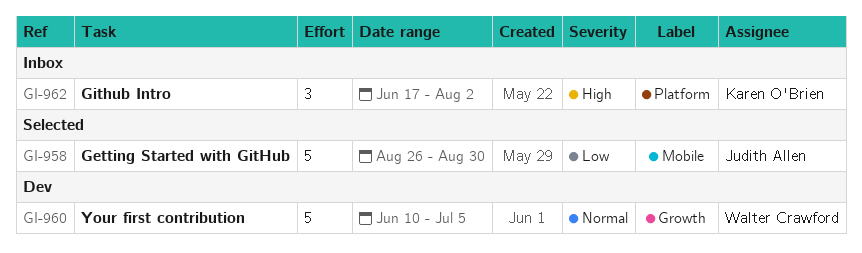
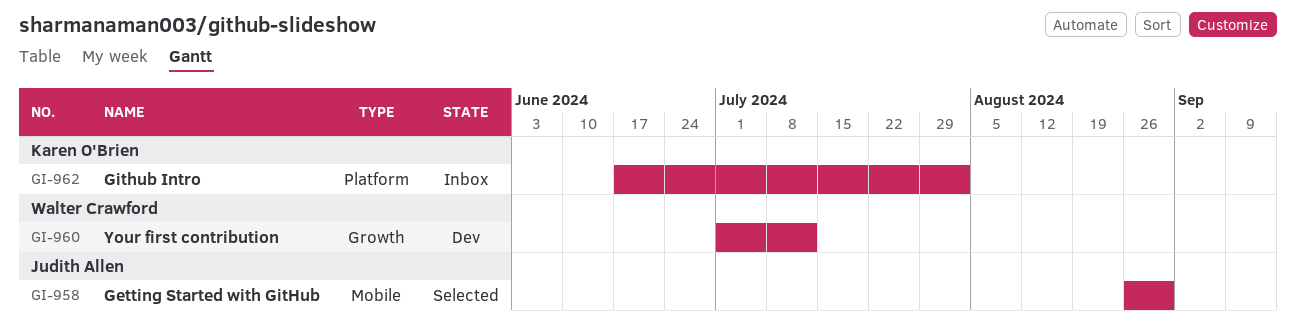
GI-960, start: Jun 10 -> Jul 1
GI-960, due: Jul 5 -> Jul 12

